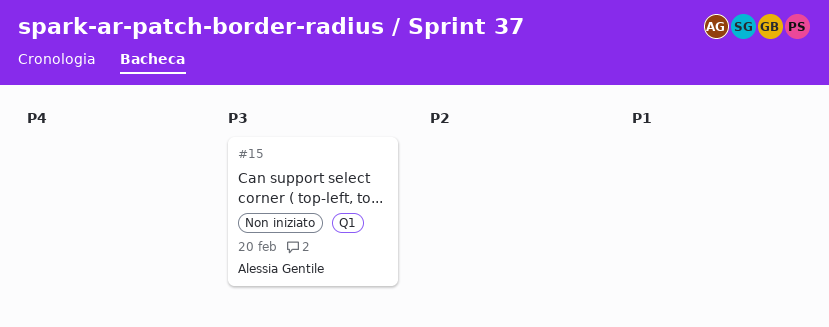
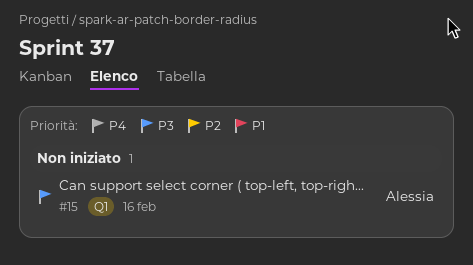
#15, due: Feb 20 -> Feb 16

